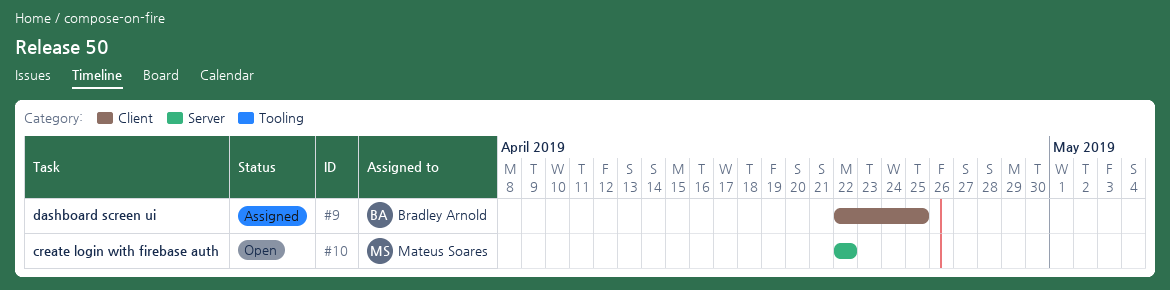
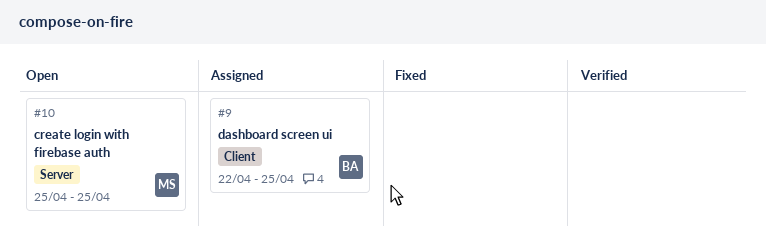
#10, start: Apr 22 -> Apr 25
#10, due: Apr 22 -> Apr 25

